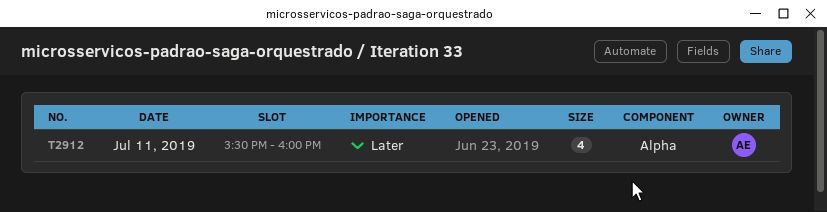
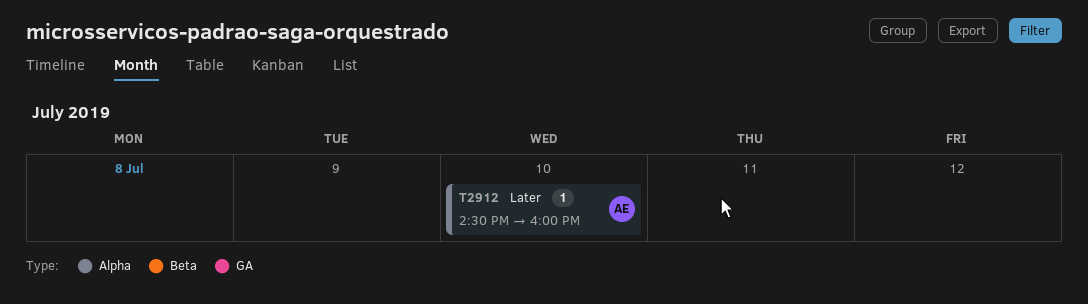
T2912, estimate: 4 -> 1
T2912, day: Jul 11 -> Jul 10
T2912, begins: 15:30 -> 14:30

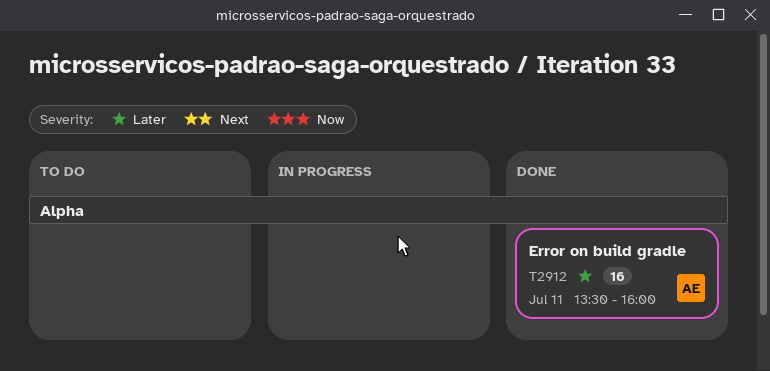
T2912, estimate: 1 -> 16
T2912, day: Jul 10 -> Jul 11
T2912, begins: 14:30 -> 13:30

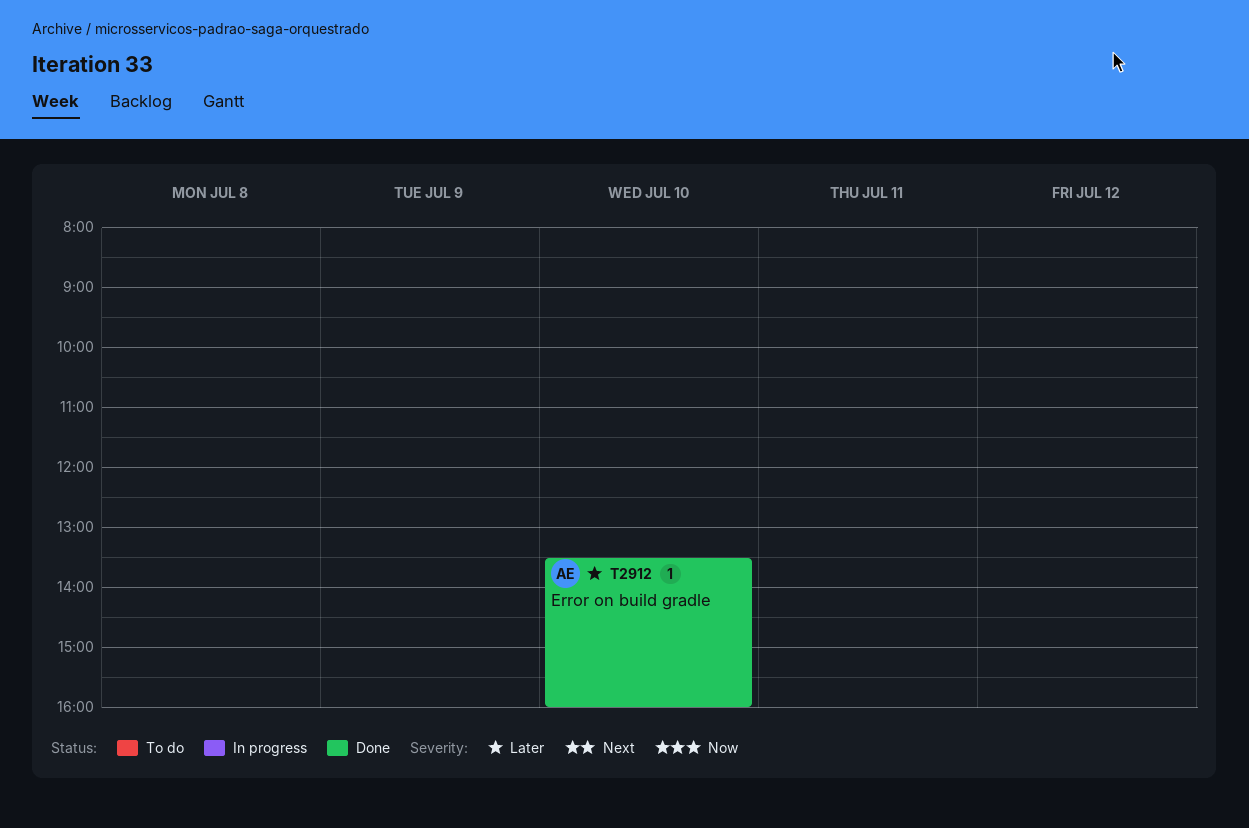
T2912, estimate: 16 -> 1
T2912, day: Jul 11 -> Jul 10

